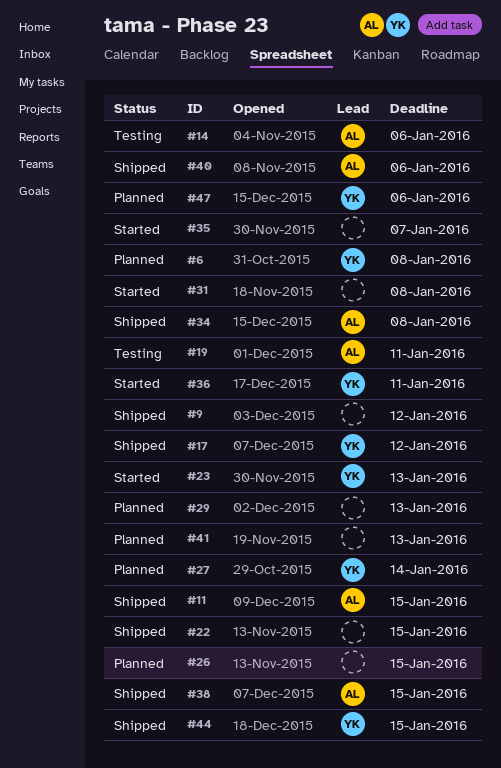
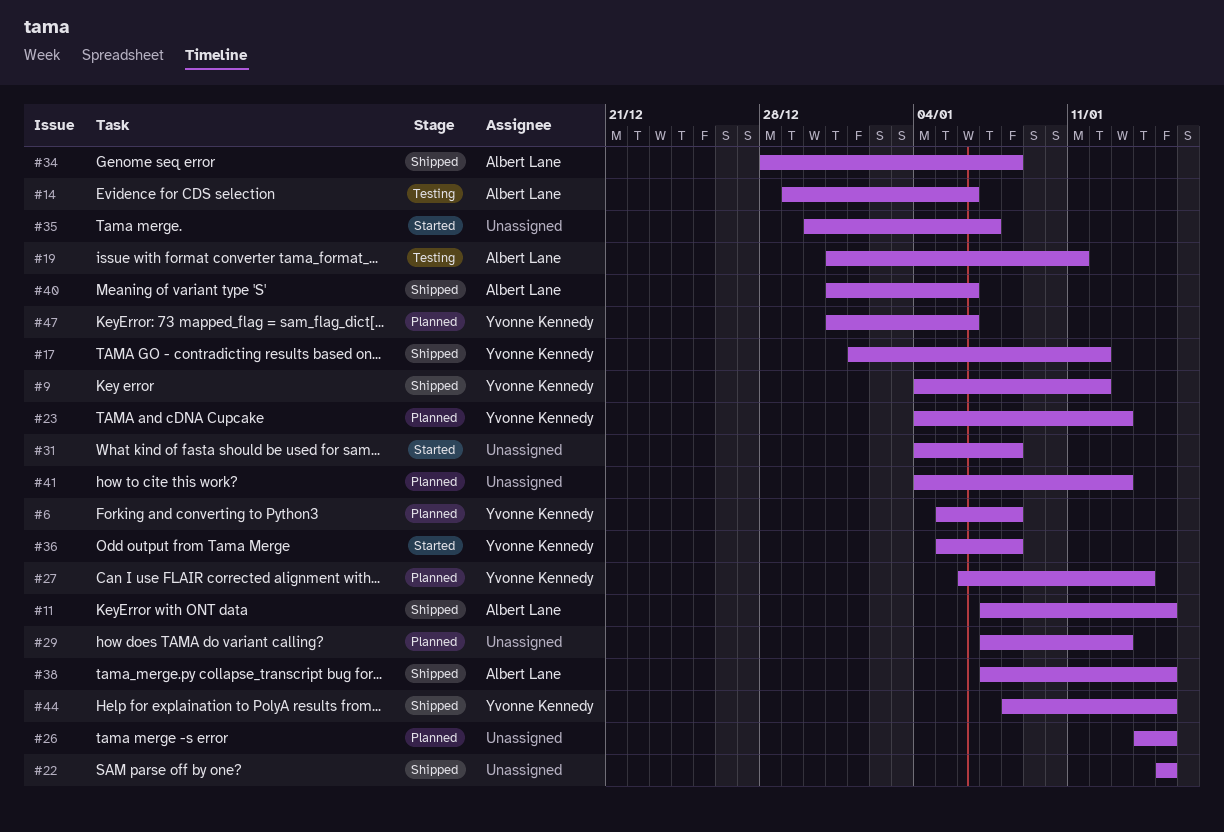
#9, owner: none -> Yvonne Kennedy
#23, status: Started -> Planned
#36, due: Jan 11 -> Jan 8

